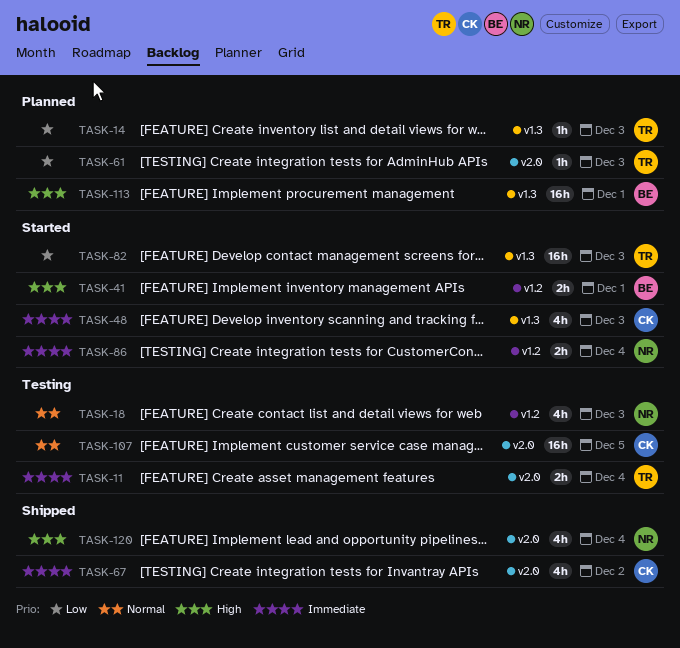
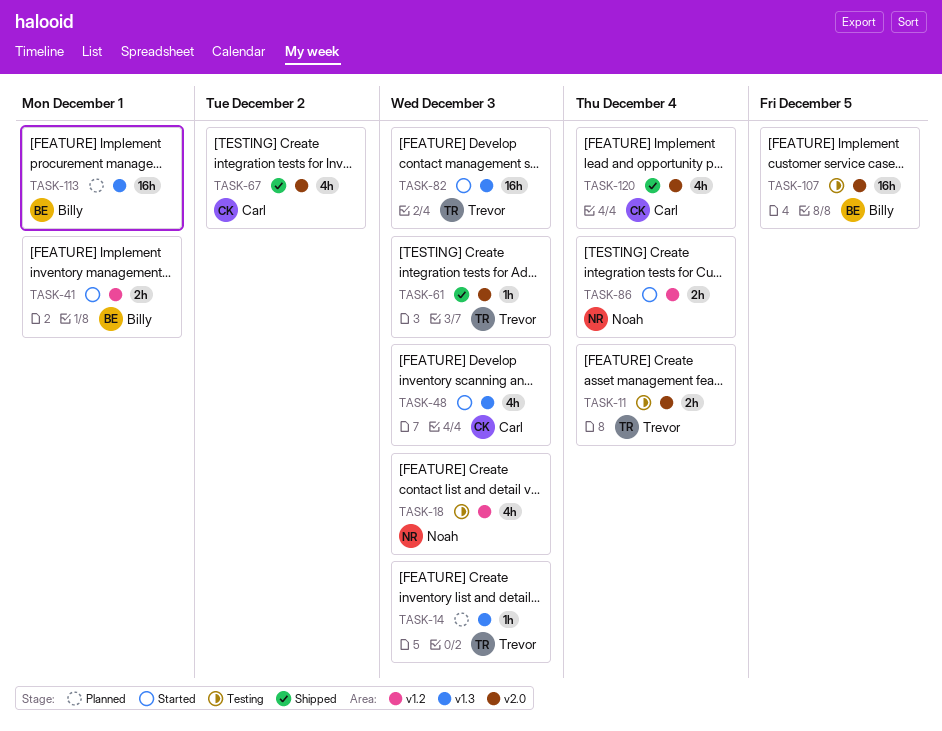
TASK-61, status: Planned -> Shipped
TASK-107, owner: Carl -> Billy
TASK-120, owner: Noah -> Carl

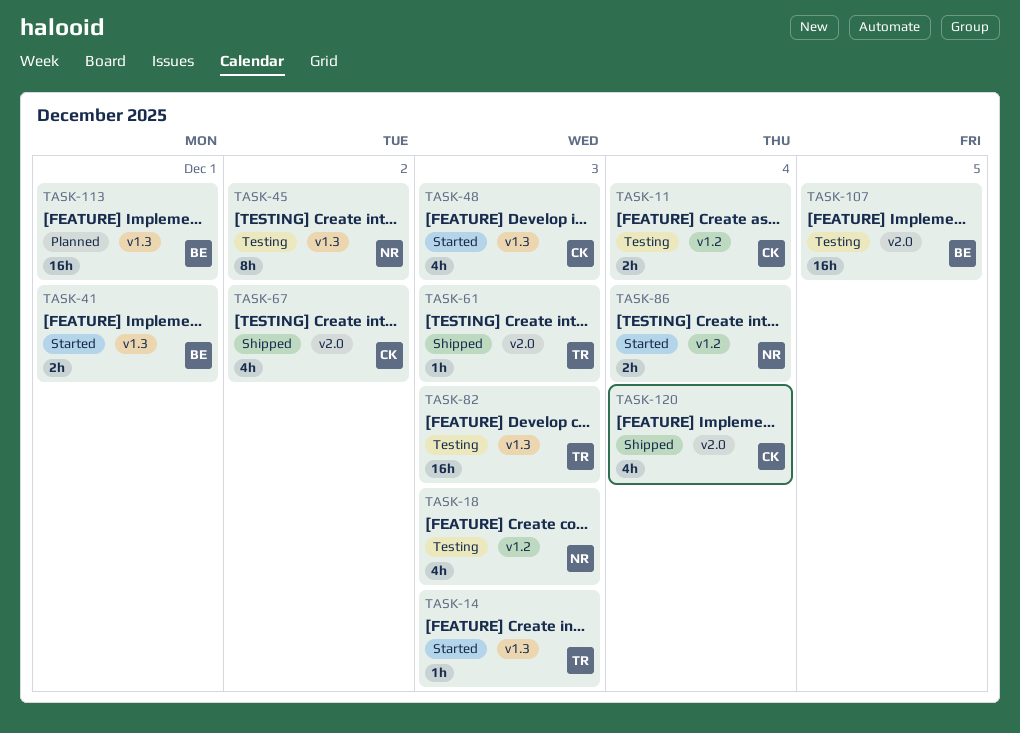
TASK-11, owner: Trevor -> Carl
TASK-11, label: v2.0 -> v1.2
TASK-14, status: Planned -> Started
TASK-41, label: v1.2 -> v1.3
TASK-45: none -> present
TASK-82, status: Started -> Testing

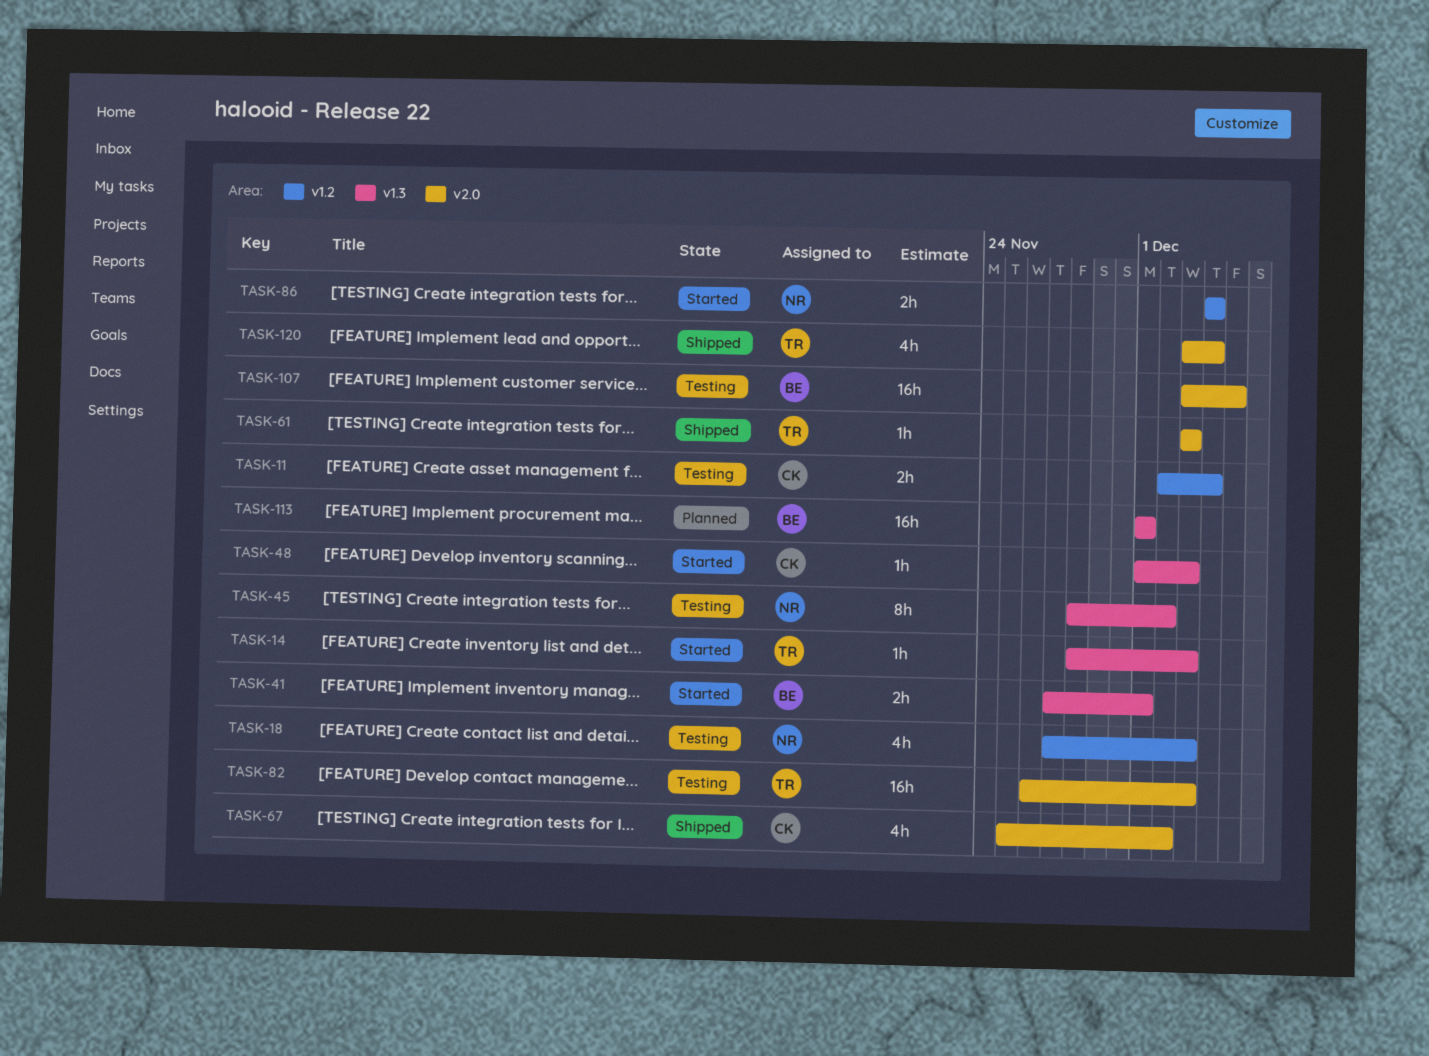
TASK-48, estimate: 4h -> 1h
TASK-82, label: v1.3 -> v2.0
TASK-120, owner: CK -> TR

